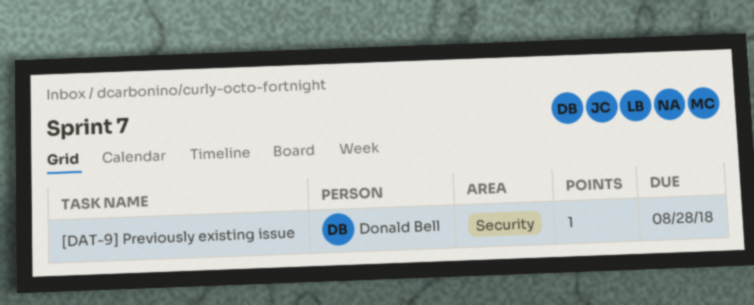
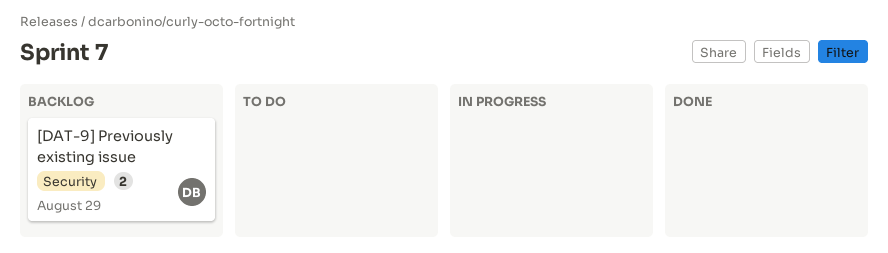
[DAT-9] Previously existing issue, estimate: 1 -> 2
[DAT-9] Previously existing issue, due: Aug 28 -> Aug 29

